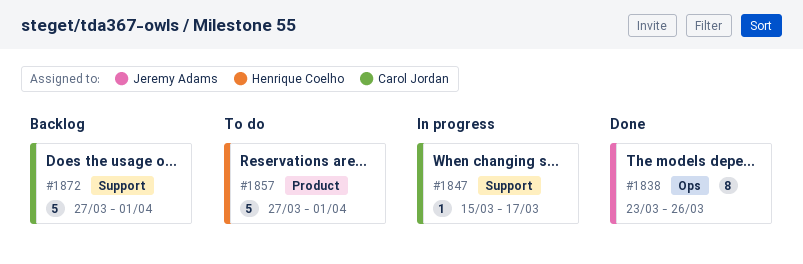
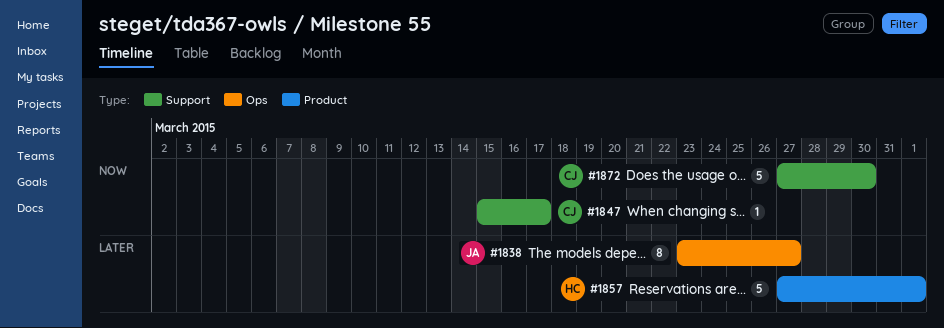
#1838, due: Mar 26 -> Mar 27
#1872, due: Apr 1 -> Mar 30

